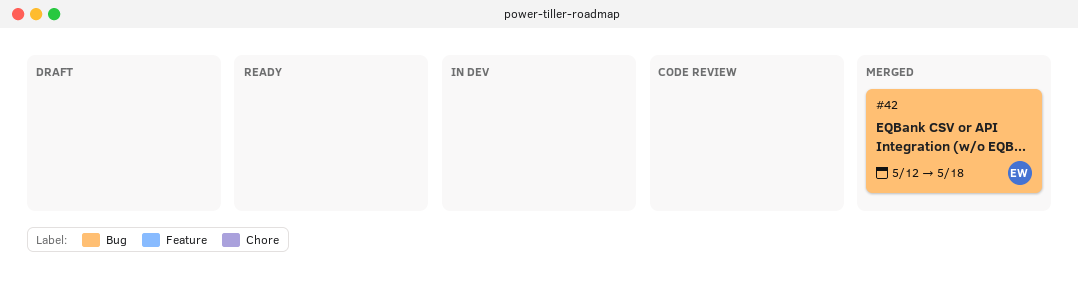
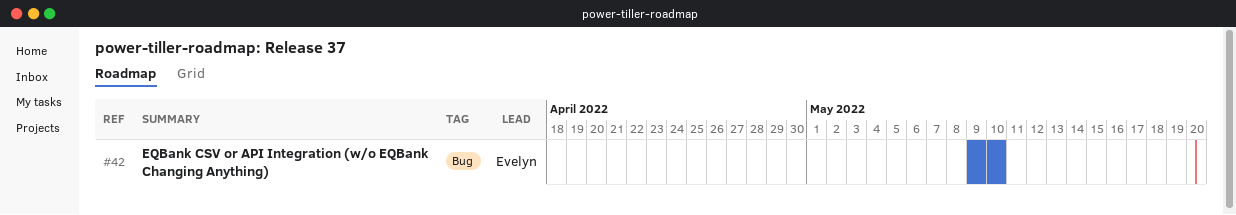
#42, start: May 12 -> May 9
#42, due: May 18 -> May 10

